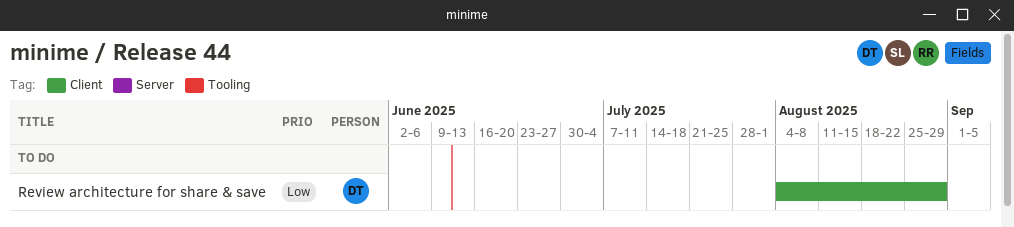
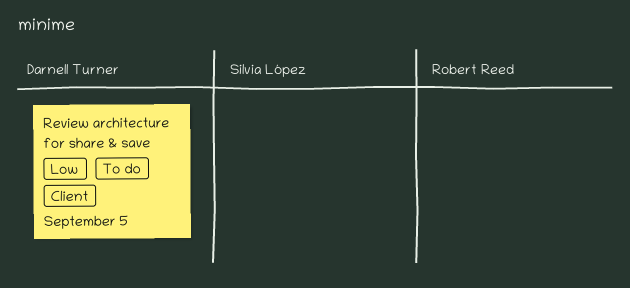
Review architecture for share & save, due: Aug 29 -> Sep 5

